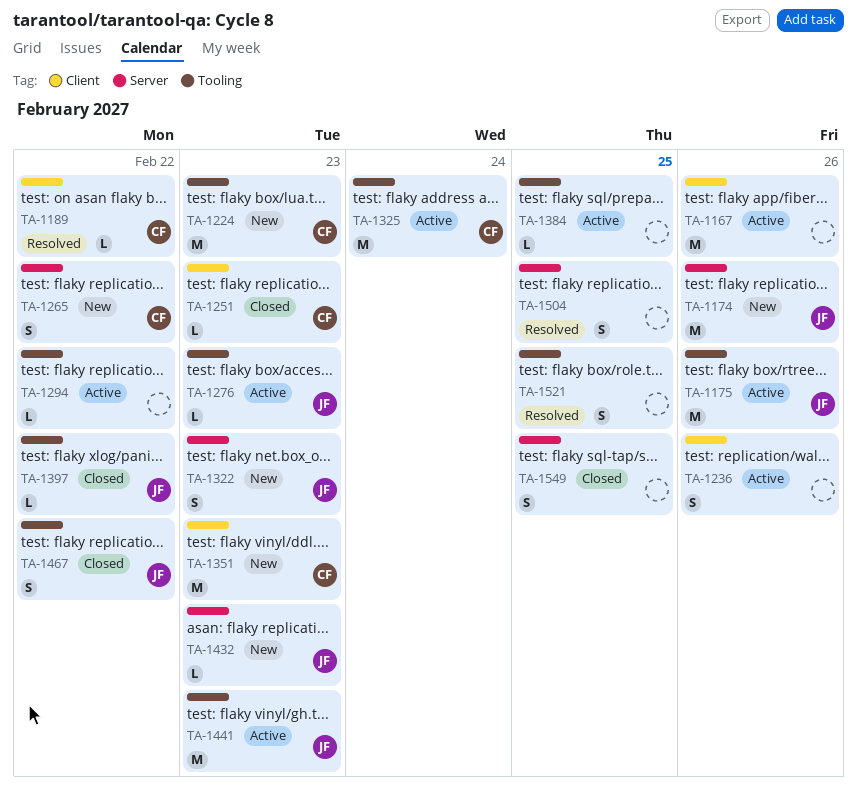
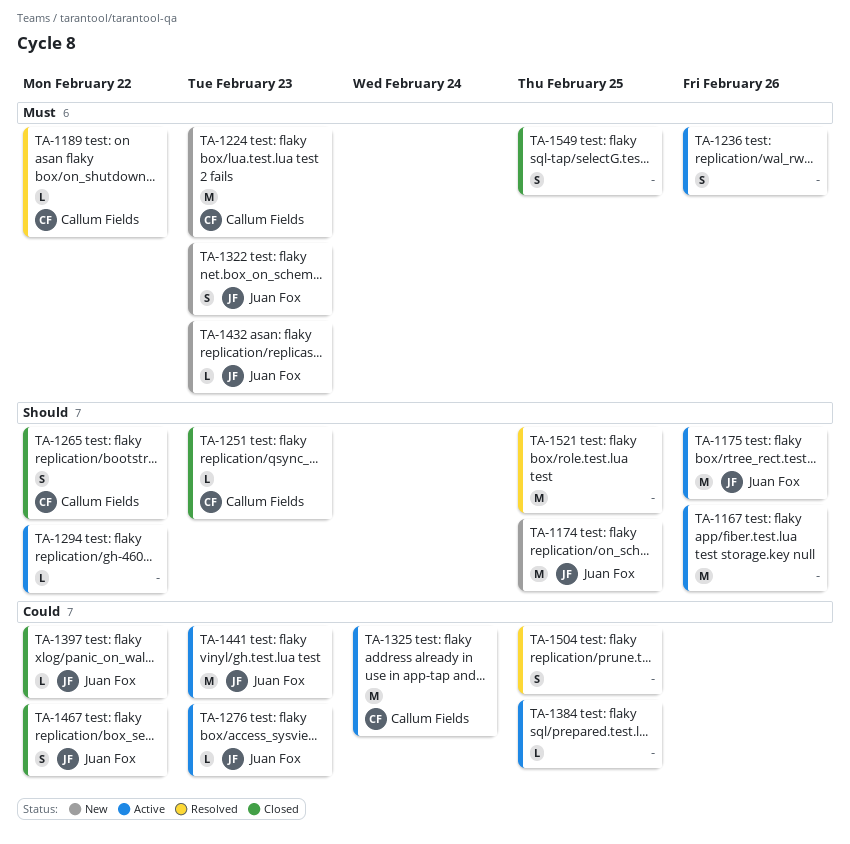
TA-1174, due: Feb 26 -> Feb 25
TA-1265, status: New -> Closed
TA-1351: present -> none
TA-1521, estimate: S -> M

